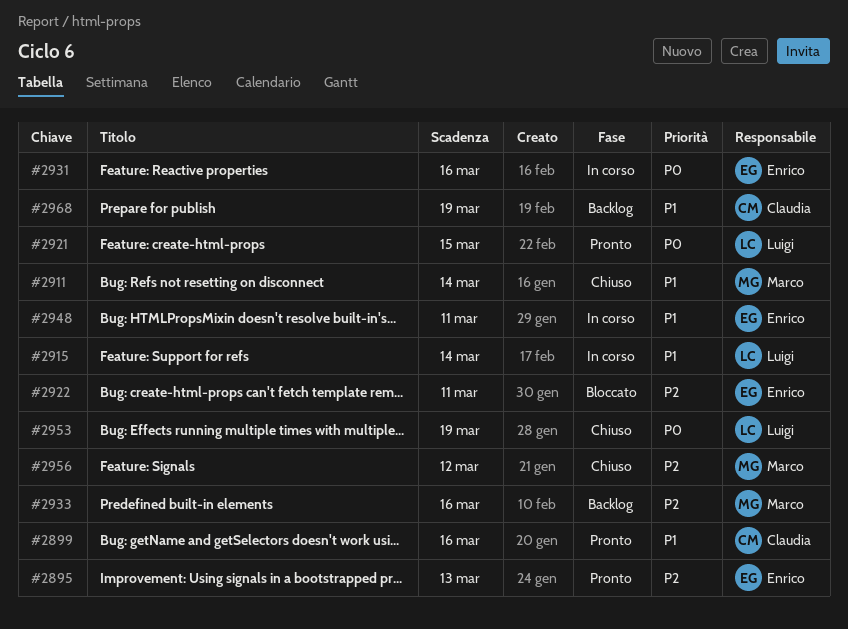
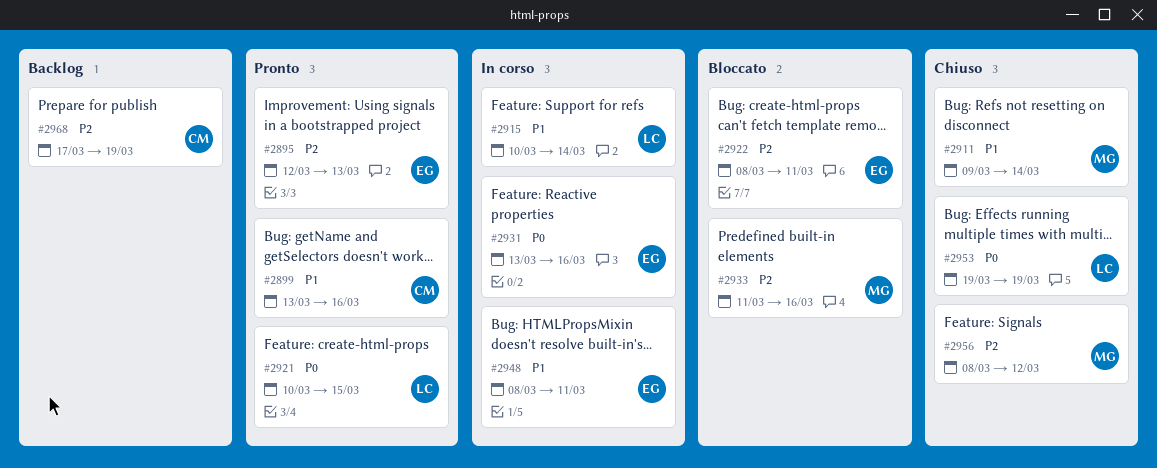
#2933, status: Backlog -> Bloccato
#2968, priority: P1 -> P2

